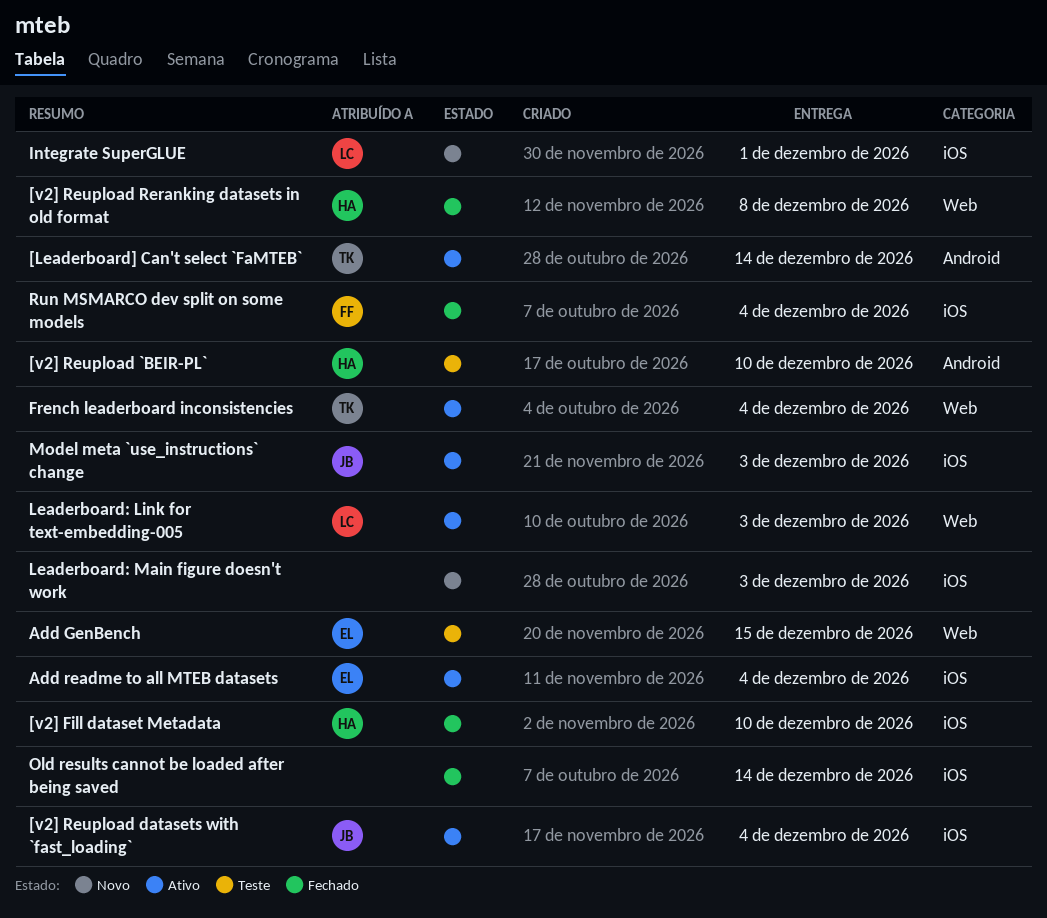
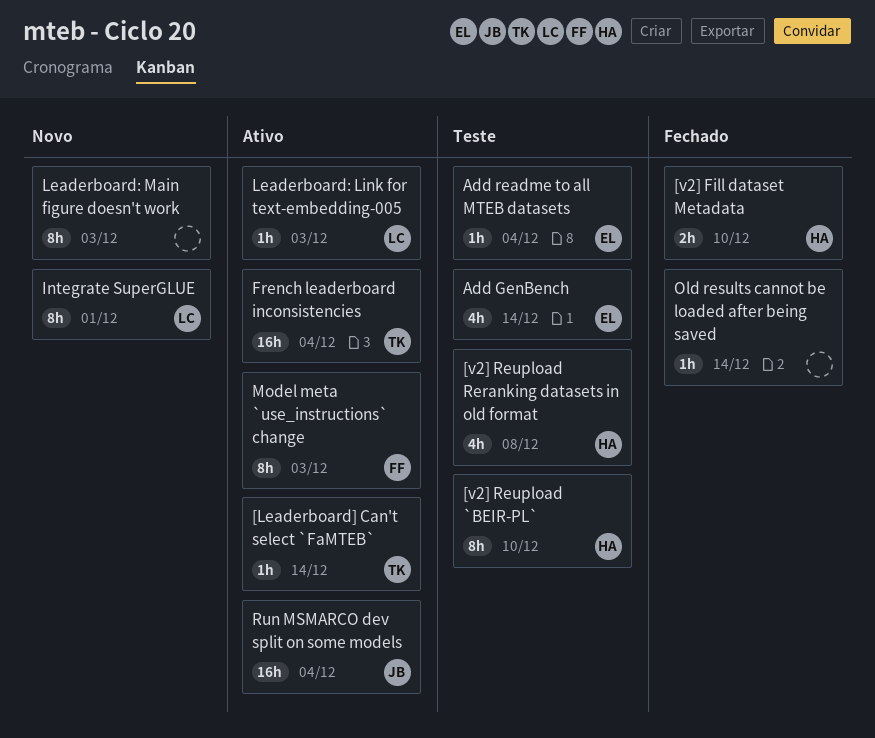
[v2] Reupload datasets with `fast_loading`: present -> none
[v2] Reupload Reranking datasets in old format, status: Fechado -> Teste
Add GenBench, due: Dec 15 -> Dec 14
Add readme to all MTEB datasets, status: Ativo -> Teste
Model meta `use_instructions` change, owner: JB -> FF
Run MSMARCO dev split on some models, status: Fechado -> Ativo
Run MSMARCO dev split on some models, owner: FF -> JB

